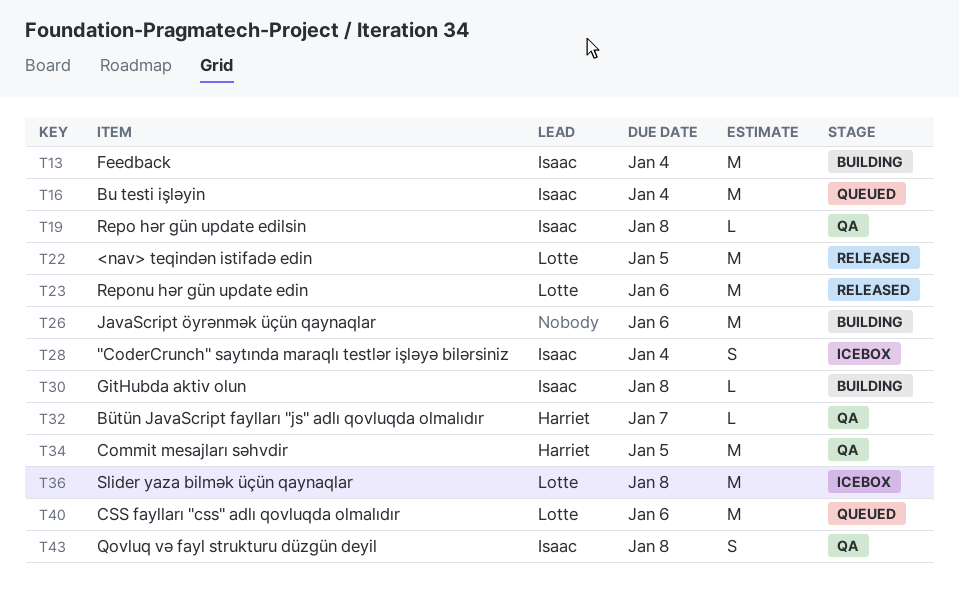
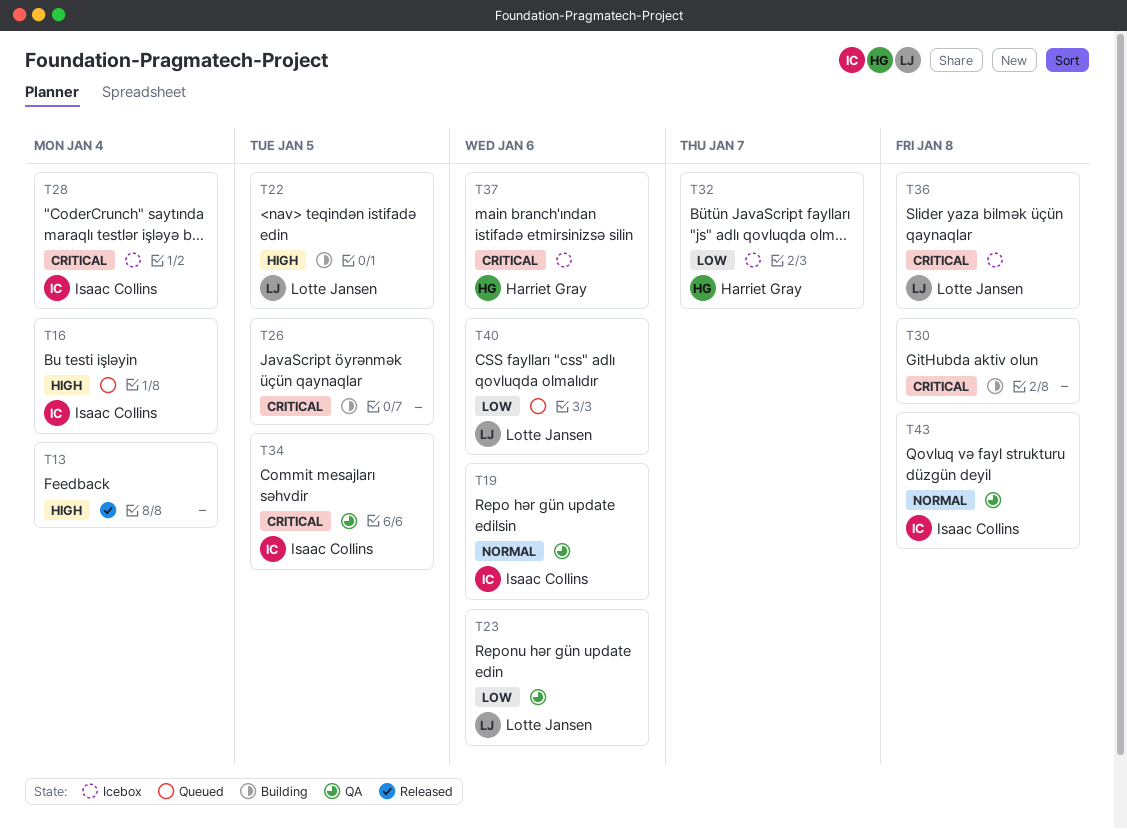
T13, status: Building -> Released
T13, owner: Isaac Collins -> none
T19, due: Jan 8 -> Jan 6
T22, status: Released -> Building
T23, status: Released -> QA
T26, due: Jan 6 -> Jan 5
T30, owner: Isaac Collins -> none
T32, status: QA -> Icebox
T34, owner: Harriet Gray -> Isaac Collins
T37: none -> present

